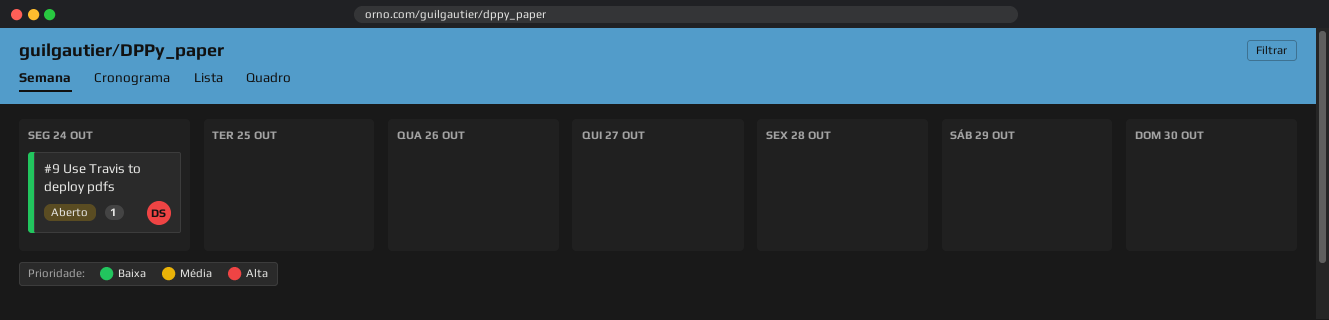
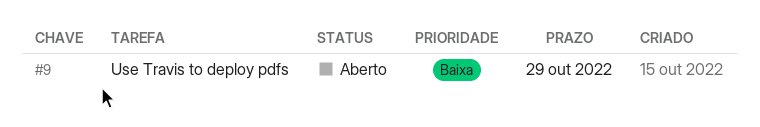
#9, due: Oct 24 -> Oct 29

